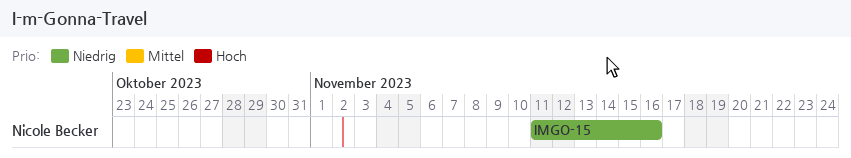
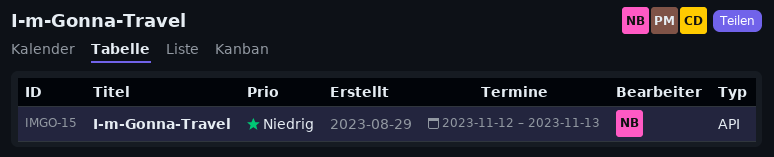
IMGO-15, start: Nov 11 -> Nov 12
IMGO-15, due: Nov 16 -> Nov 13

